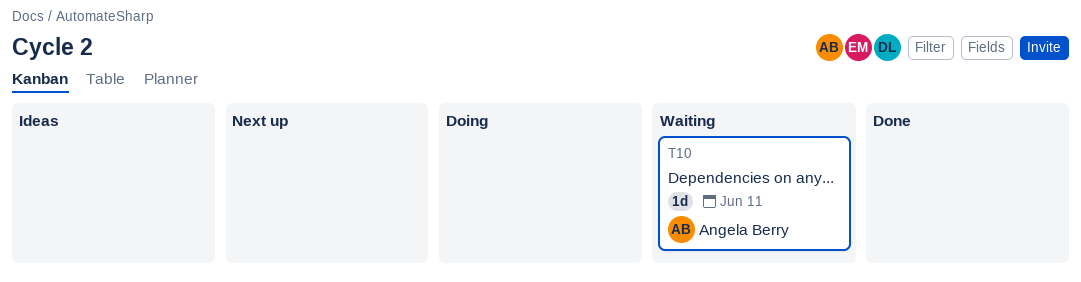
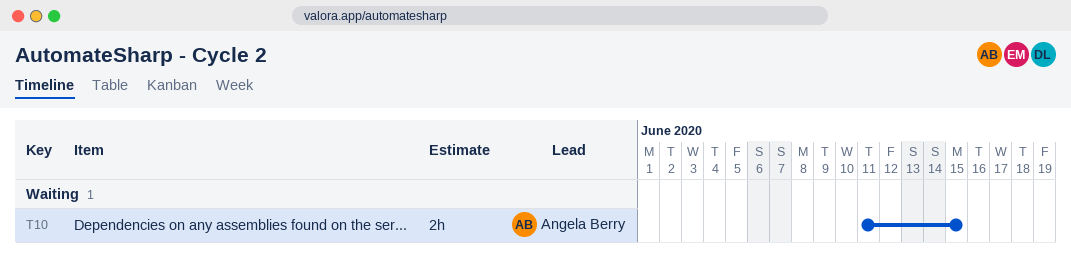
T10, estimate: 1d -> 2h
T10, due: Jun 11 -> Jun 15

